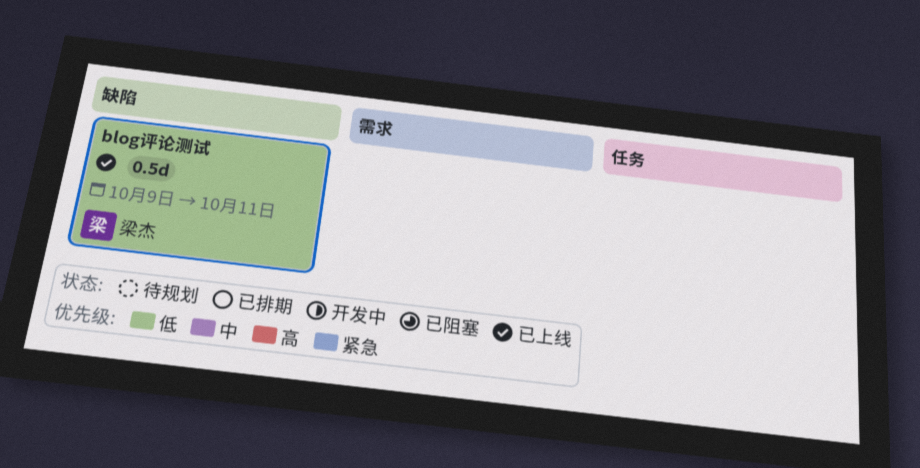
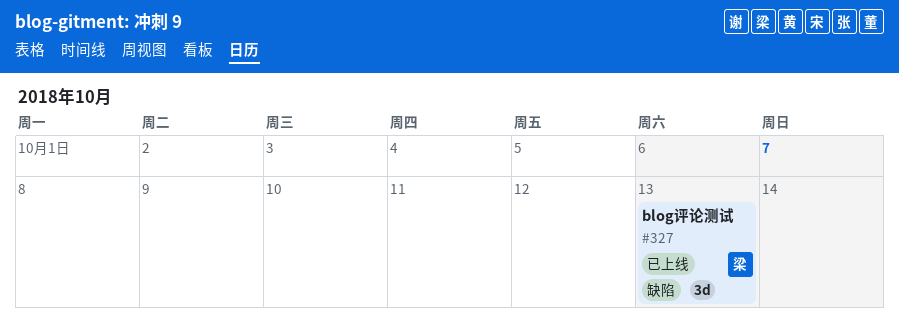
blog评论测试, estimate: 0.5d -> 3d
blog评论测试, due: Oct 11 -> Oct 13

